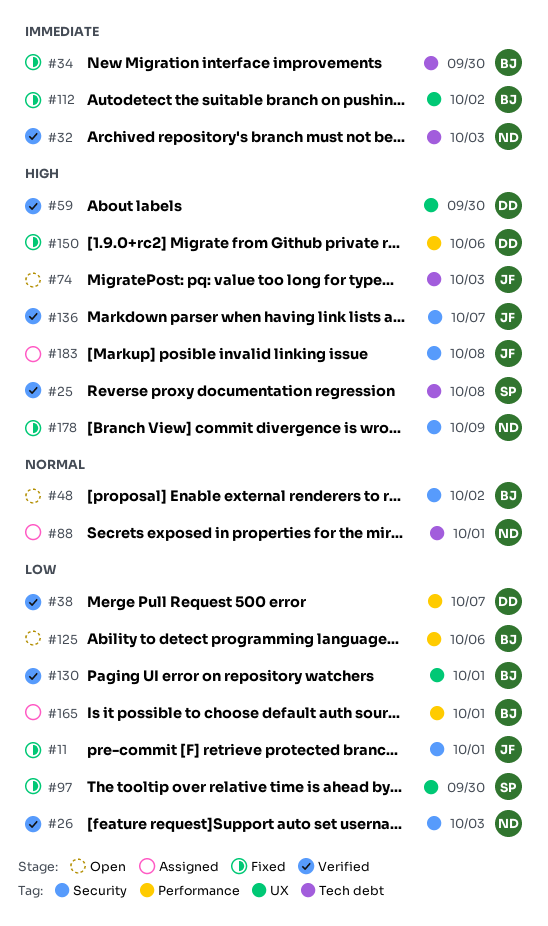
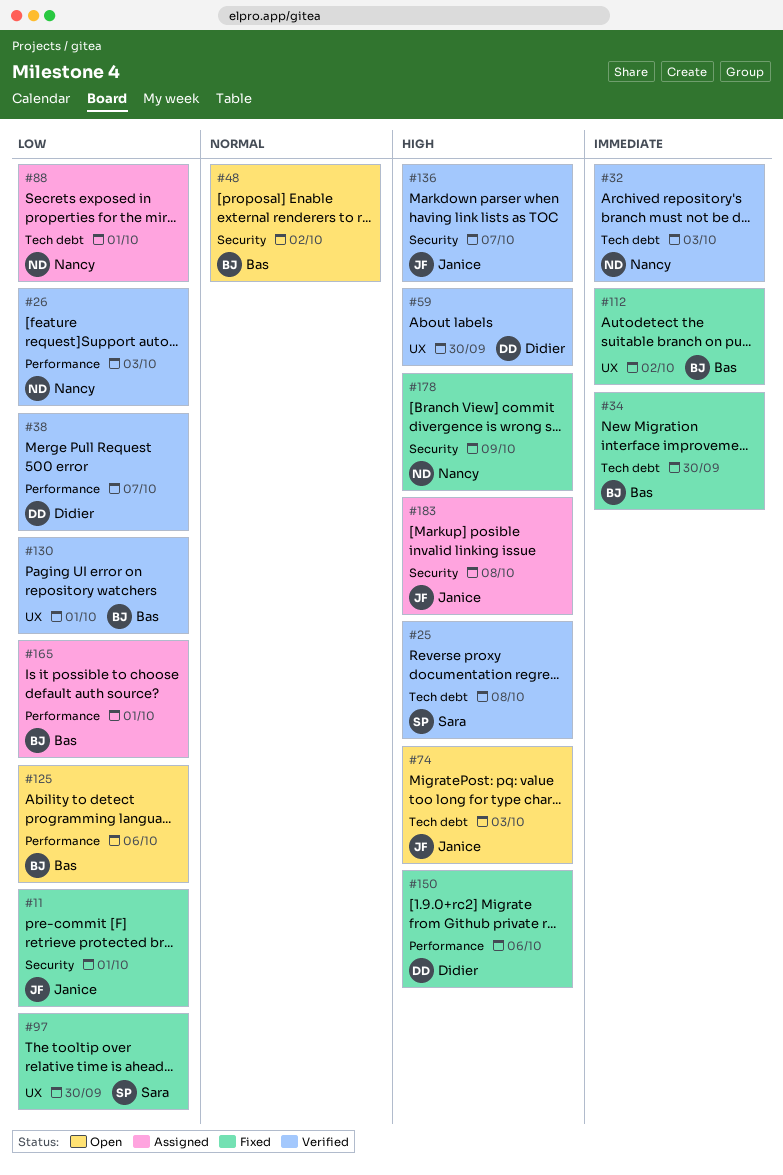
#26, label: Security -> Performance
#88, priority: Normal -> Low

